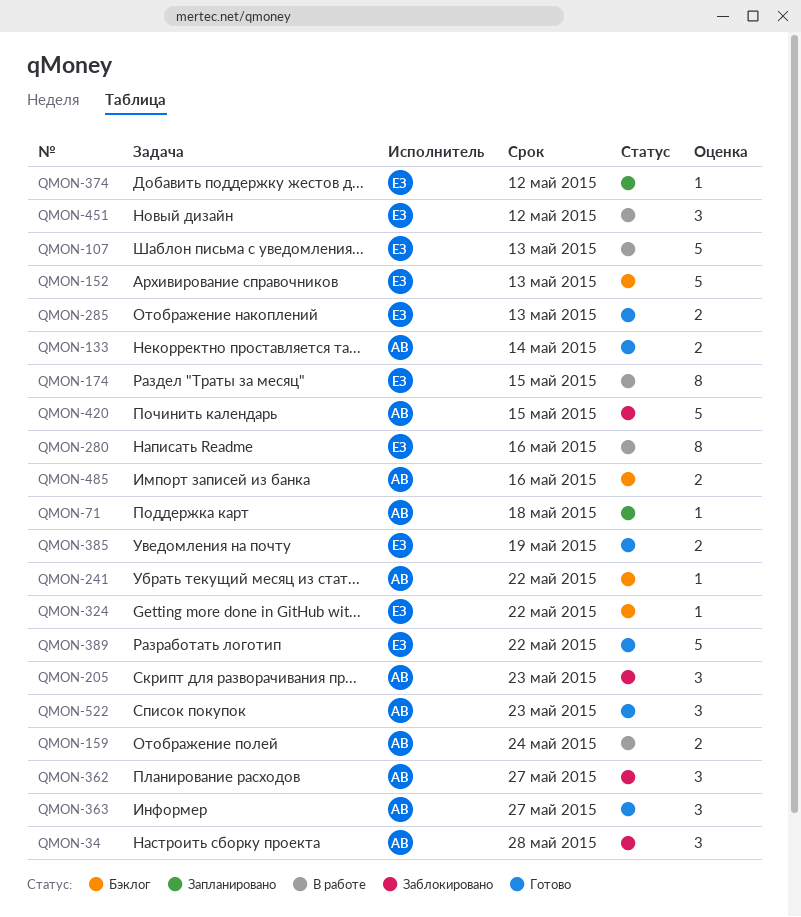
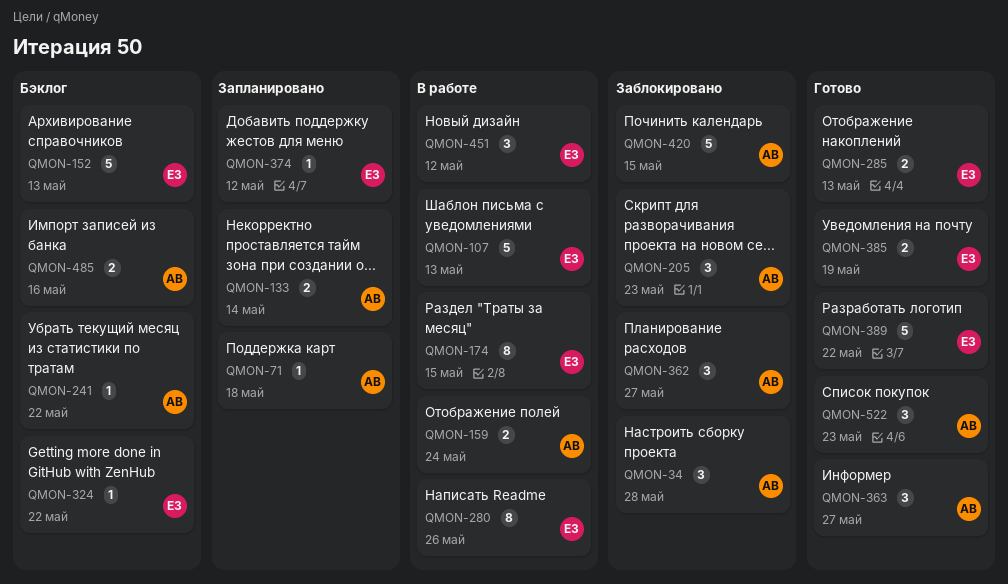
QMON-133, status: Готово -> Запланировано
QMON-280, due: May 16 -> May 26

